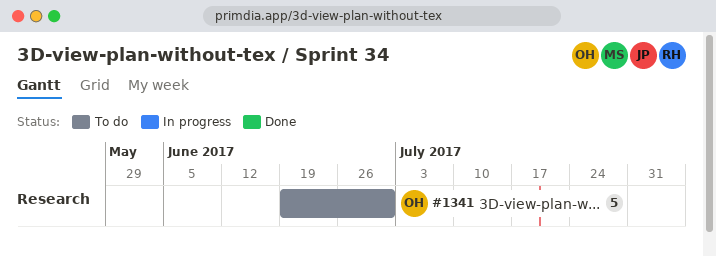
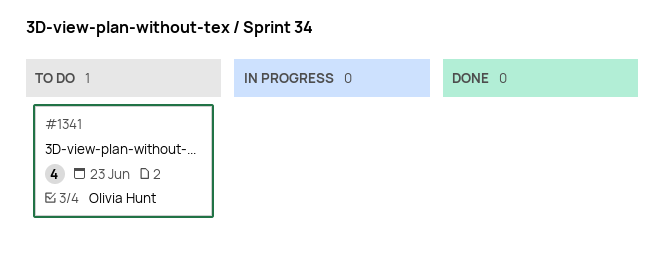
#1341, estimate: 5 -> 4
#1341, due: Jun 30 -> Jun 23

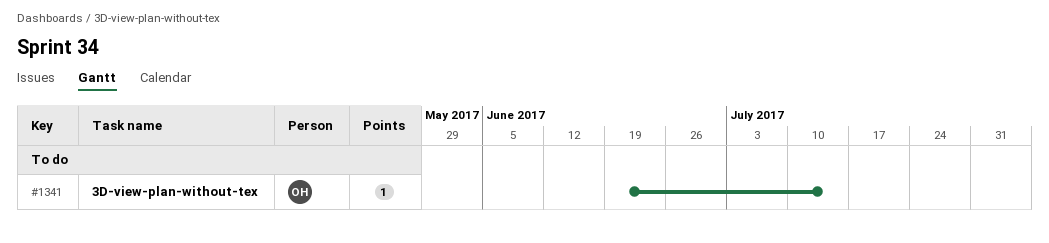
#1341, estimate: 4 -> 1
#1341, due: Jun 23 -> Jul 14

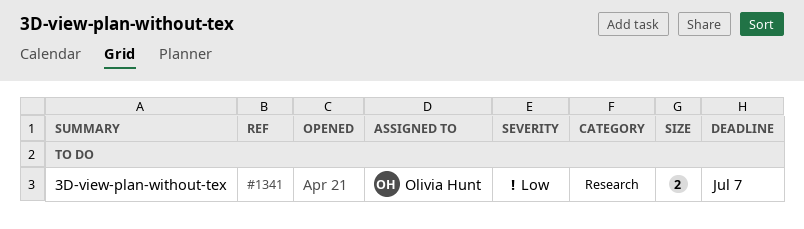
#1341, estimate: 1 -> 2
#1341, due: Jul 14 -> Jul 7

